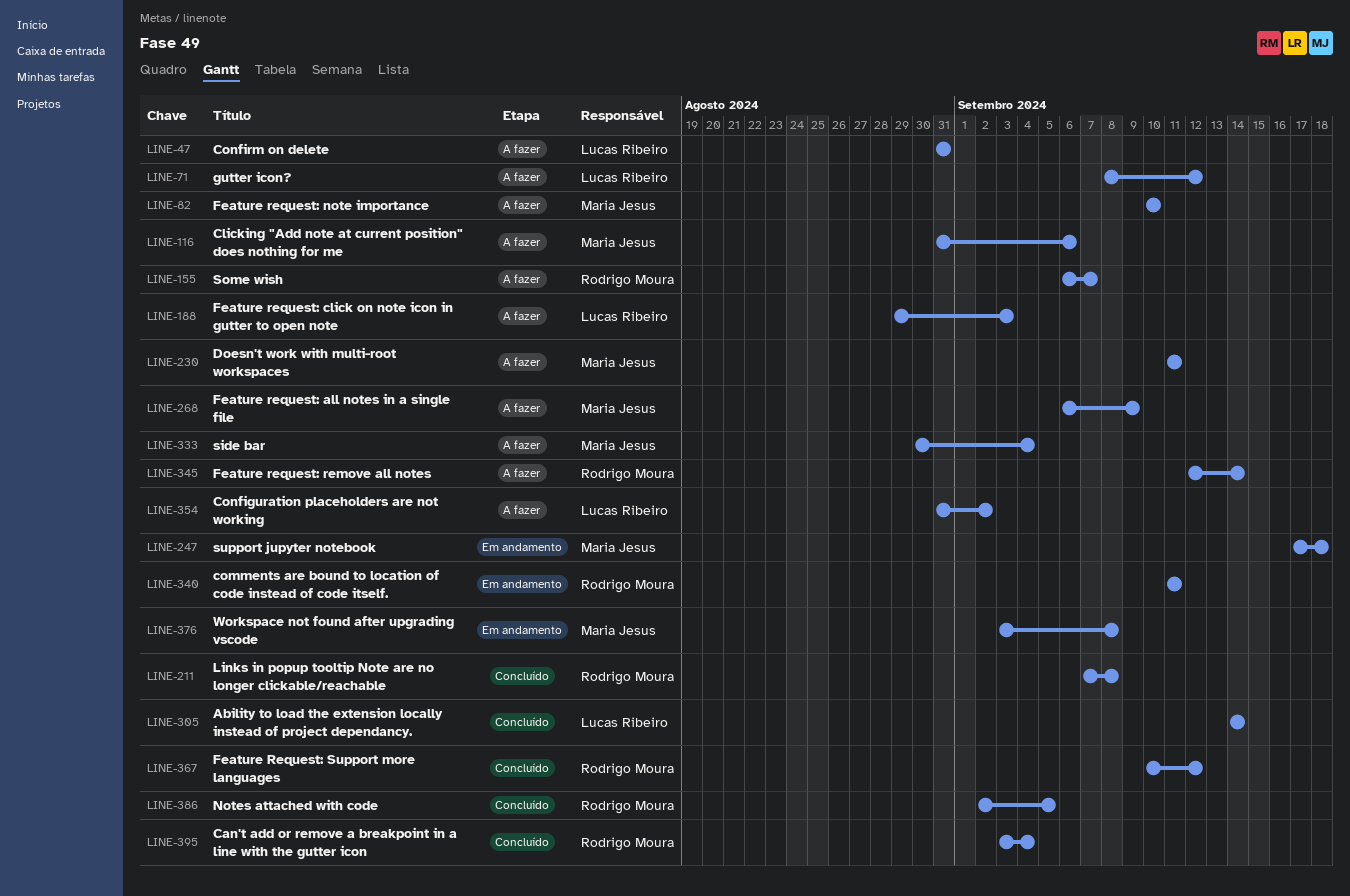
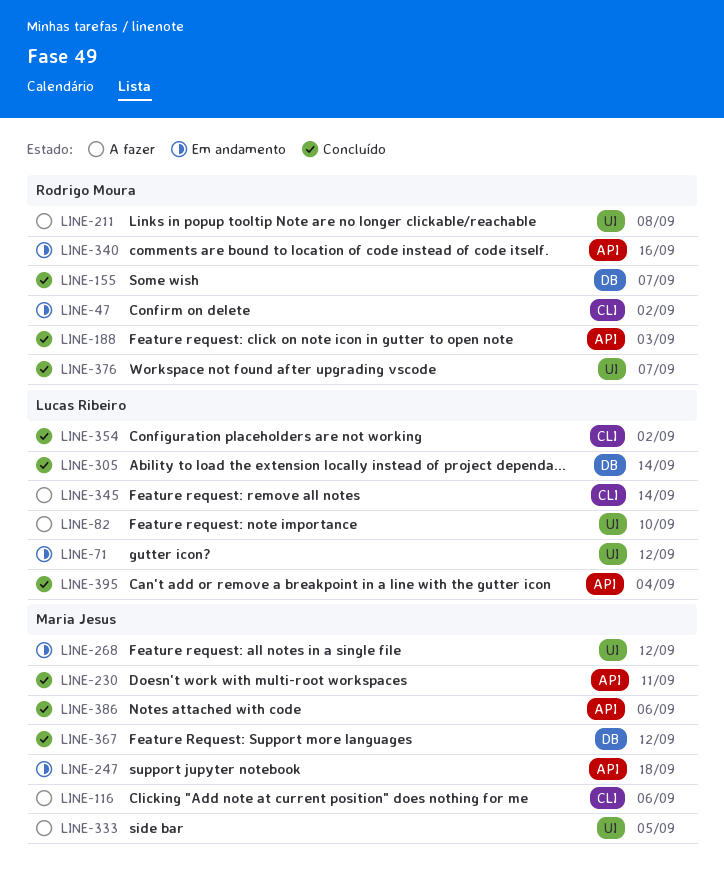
LINE-47, status: A fazer -> Em andamento
LINE-47, owner: Lucas Ribeiro -> Rodrigo Moura
LINE-47, due: Aug 31 -> Sep 2
LINE-71, status: A fazer -> Em andamento
LINE-82, owner: Maria Jesus -> Lucas Ribeiro
LINE-155, status: A fazer -> Concluído
LINE-188, status: A fazer -> Concluído
LINE-188, owner: Lucas Ribeiro -> Rodrigo Moura
LINE-211, status: Concluído -> A fazer
LINE-230, status: A fazer -> Concluído
LINE-268, status: A fazer -> Em andamento
LINE-268, due: Sep 9 -> Sep 12
LINE-333, due: Sep 4 -> Sep 5
LINE-340, due: Sep 11 -> Sep 16
LINE-345, owner: Rodrigo Moura -> Lucas Ribeiro
LINE-354, status: A fazer -> Concluído
LINE-367, owner: Rodrigo Moura -> Maria Jesus
LINE-376, status: Em andamento -> Concluído
LINE-376, owner: Maria Jesus -> Rodrigo Moura
LINE-376, due: Sep 8 -> Sep 7
LINE-386, owner: Rodrigo Moura -> Maria Jesus
LINE-386, due: Sep 5 -> Sep 6
LINE-395, owner: Rodrigo Moura -> Lucas Ribeiro

